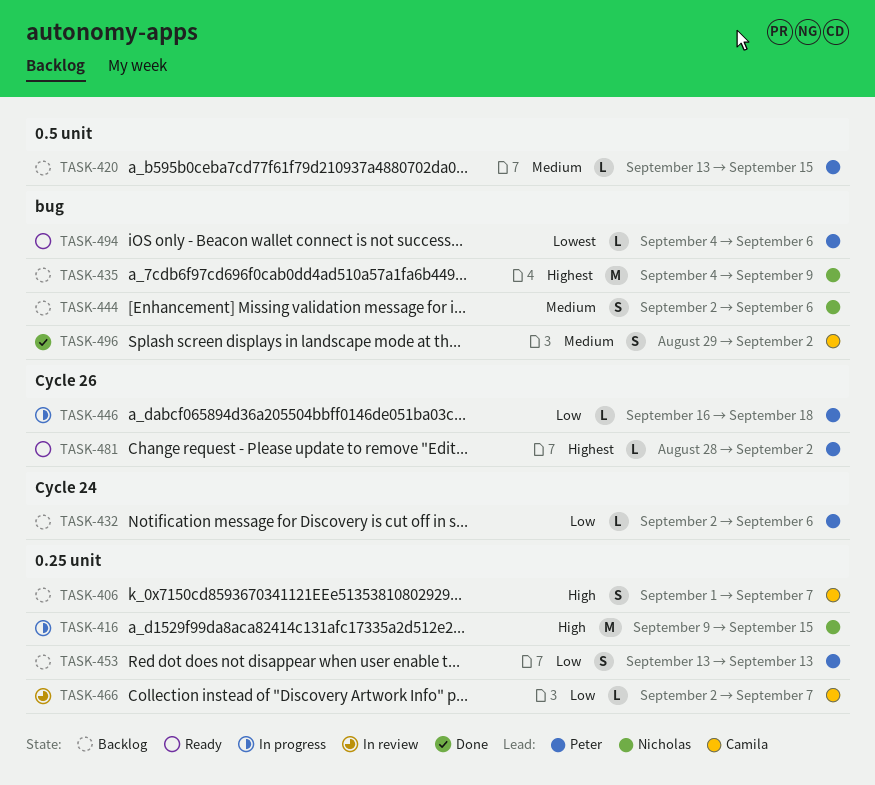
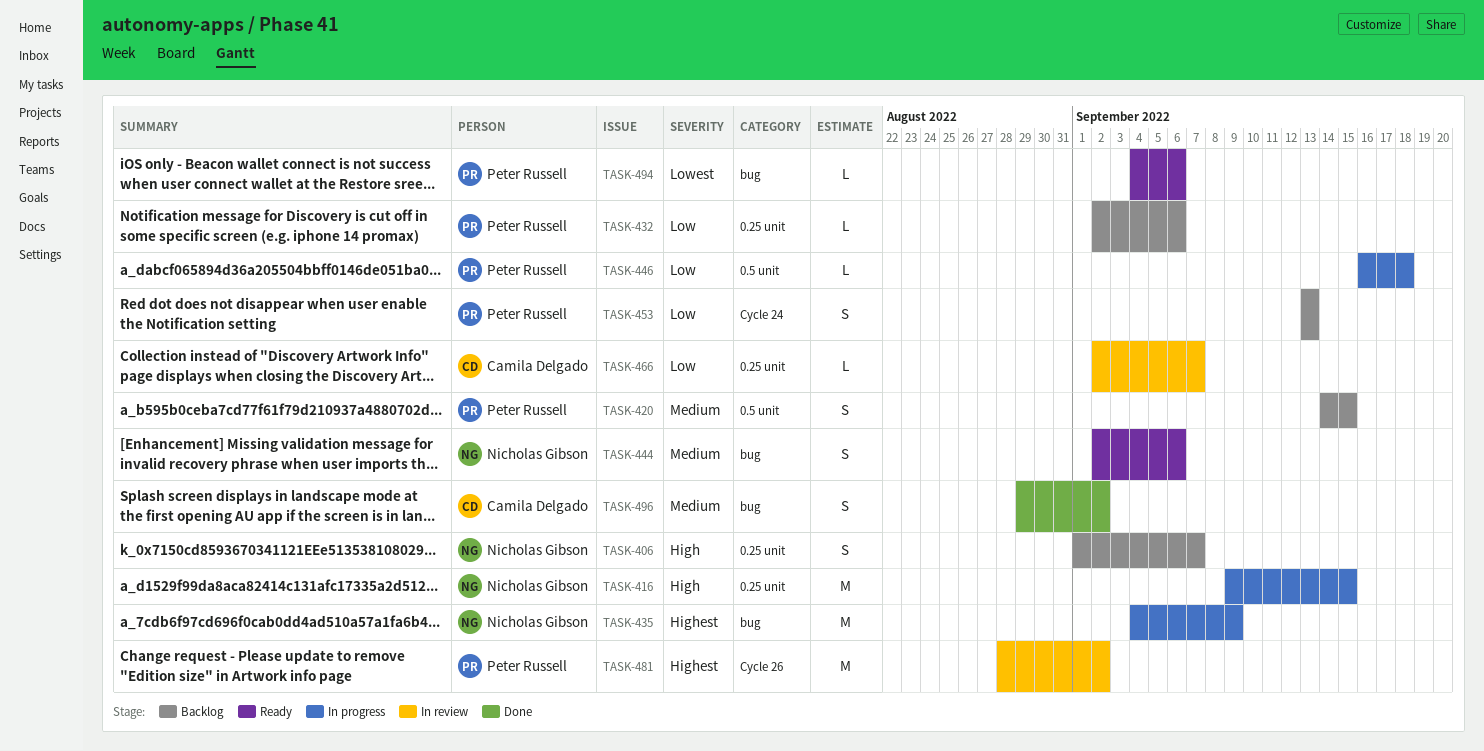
TASK-406, owner: Camila Delgado -> Nicholas Gibson
TASK-420, estimate: L -> S
TASK-420, start: Sep 13 -> Sep 14
TASK-432, label: Cycle 24 -> 0.25 unit
TASK-435, status: Backlog -> In progress
TASK-444, status: Backlog -> Ready
TASK-446, label: Cycle 26 -> 0.5 unit
TASK-453, label: 0.25 unit -> Cycle 24
TASK-481, status: Ready -> In review
TASK-481, estimate: L -> M

